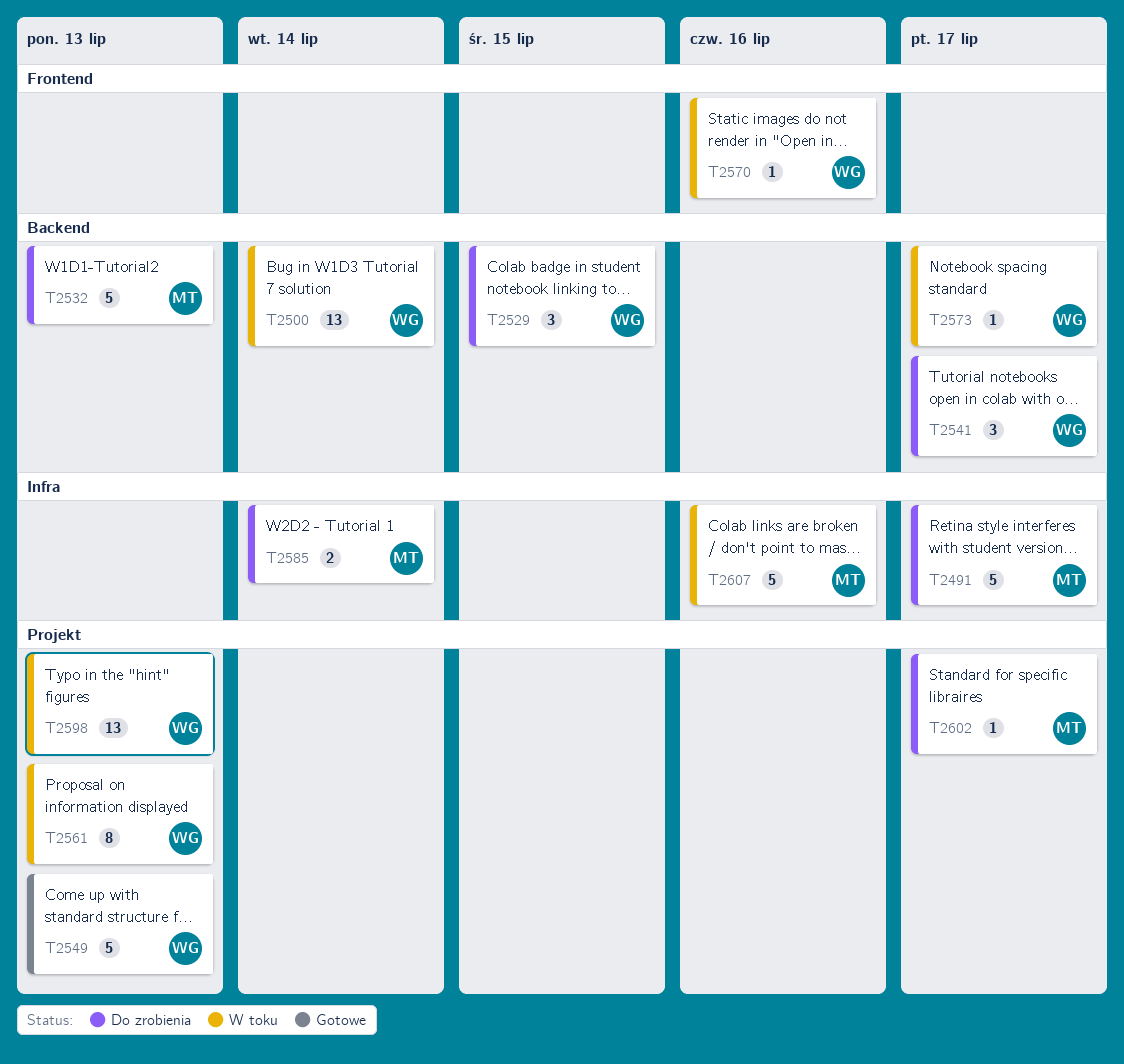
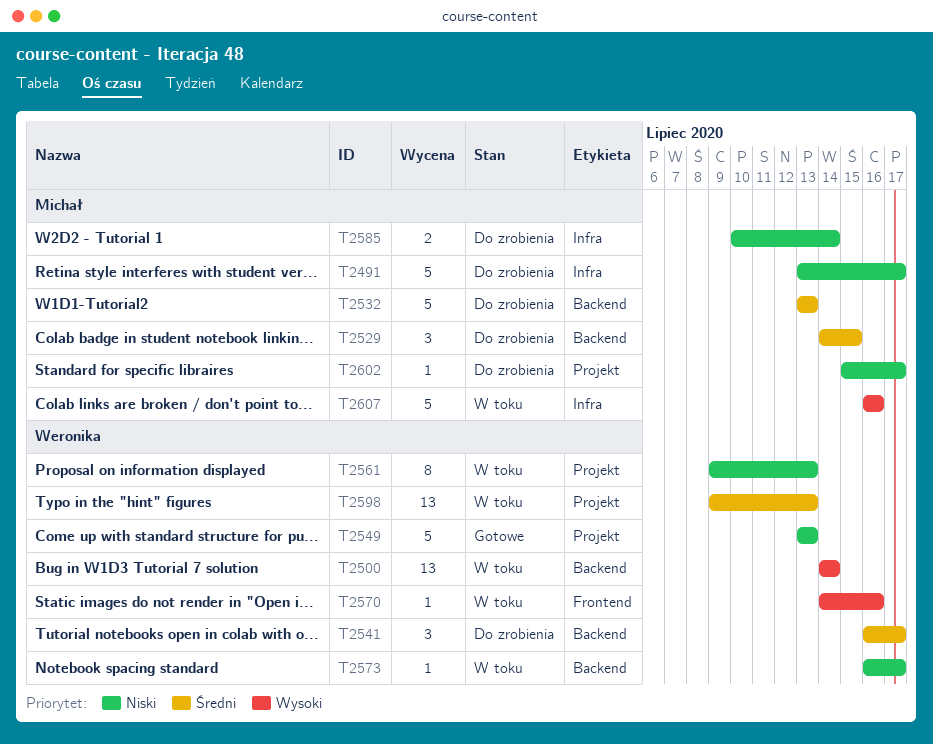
T2529, owner: Weronika -> Michał

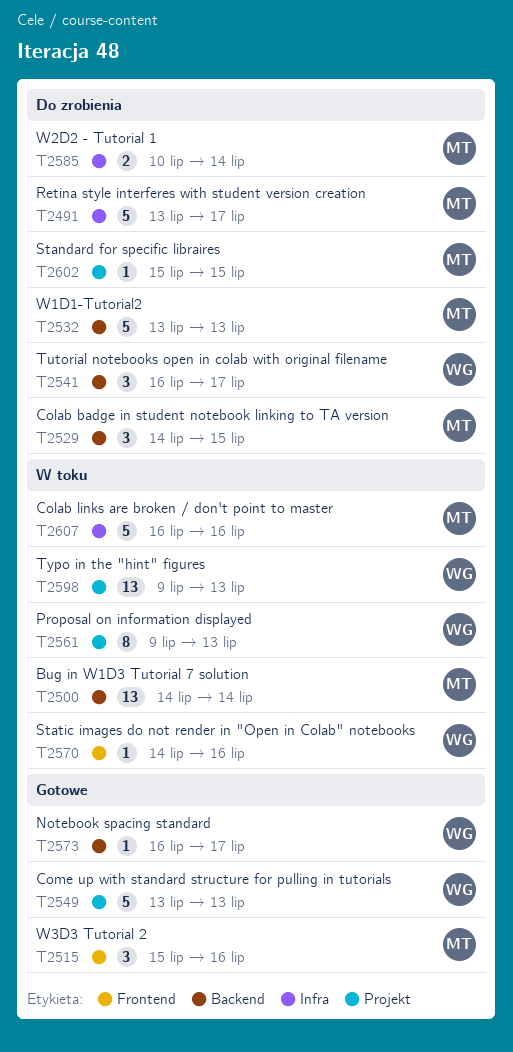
T2500, owner: Weronika -> Michał
T2515: none -> present
T2573, status: W toku -> Gotowe
T2602, due: Jul 17 -> Jul 15

